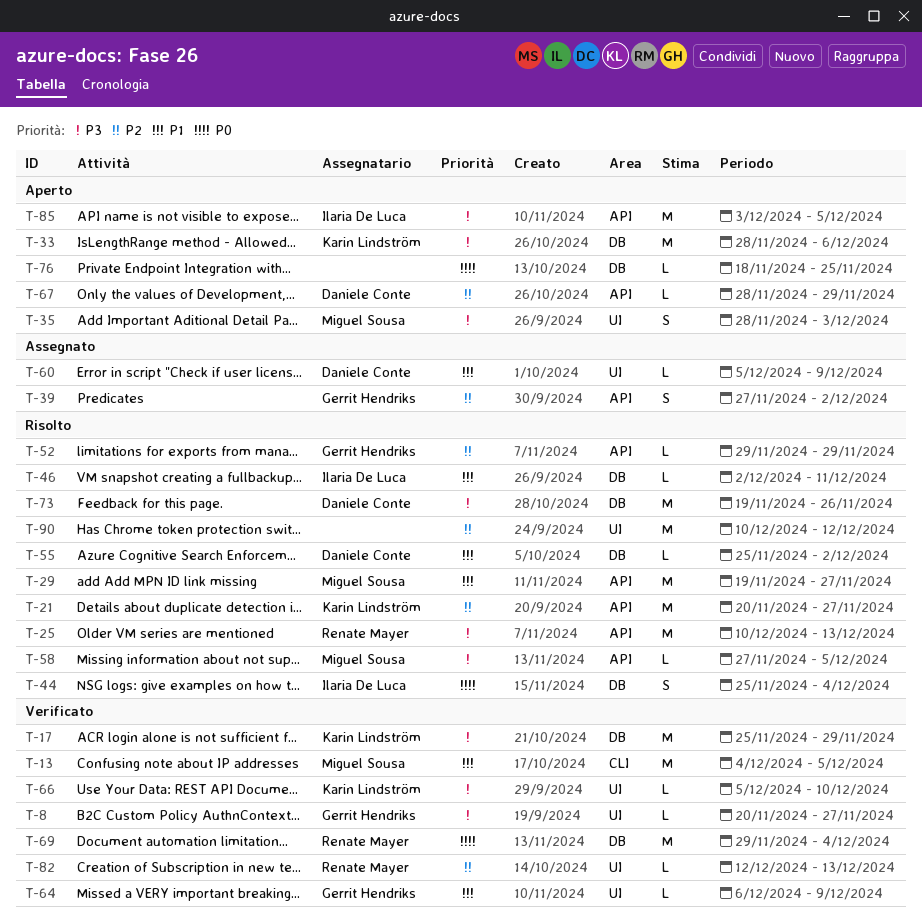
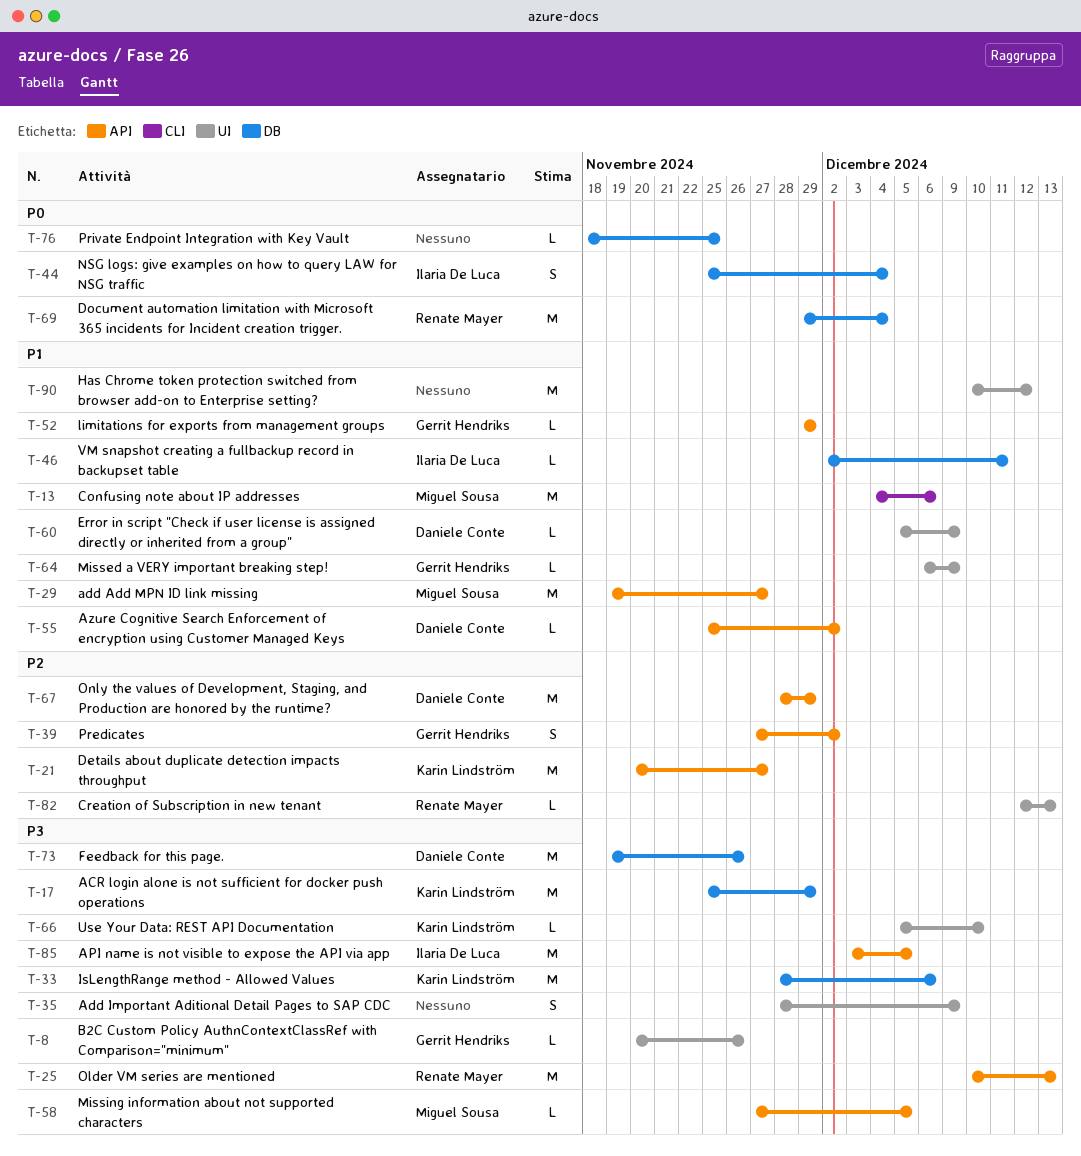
T-8, due: Nov 27 -> Nov 26
T-13, due: Dec 5 -> Dec 6
T-35, owner: Miguel Sousa -> none
T-35, due: Dec 3 -> Dec 9
T-52, priority: P2 -> P1
T-55, label: DB -> API
T-67, estimate: L -> M
T-90, priority: P2 -> P1

